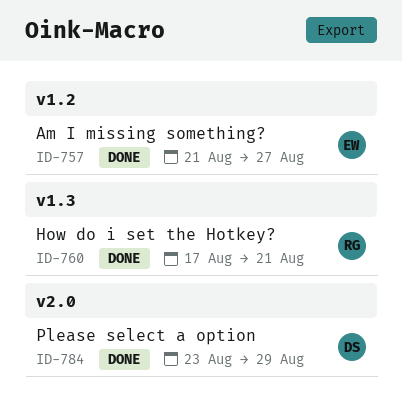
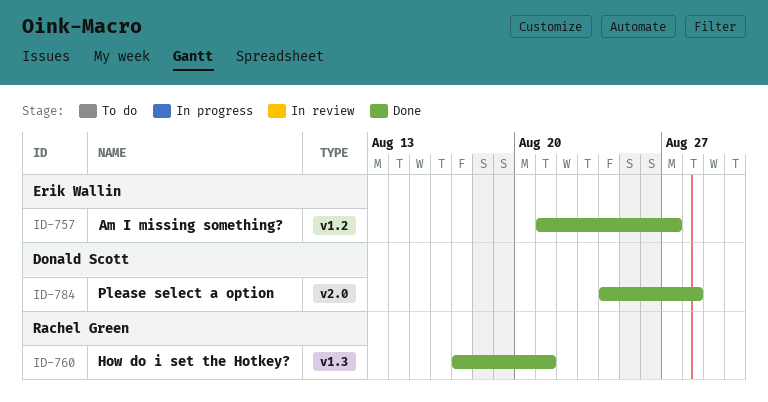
ID-784, start: Aug 23 -> Aug 24
ID-784, due: Aug 29 -> Aug 28

